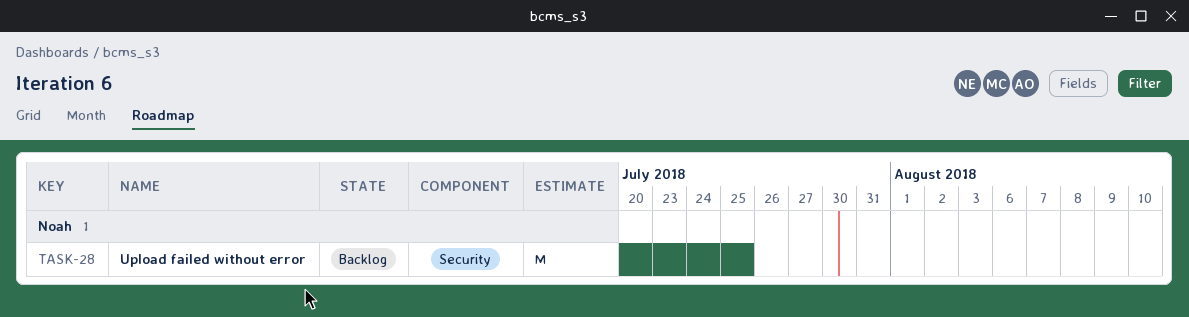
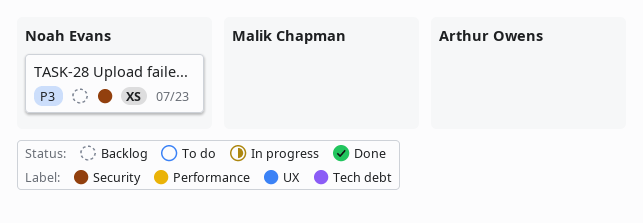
TASK-28, estimate: M -> XS
TASK-28, due: Jul 25 -> Jul 23

